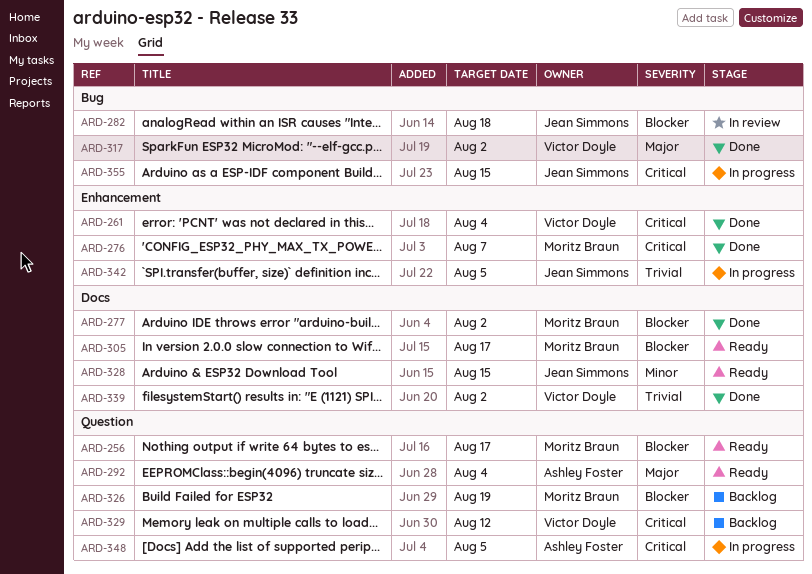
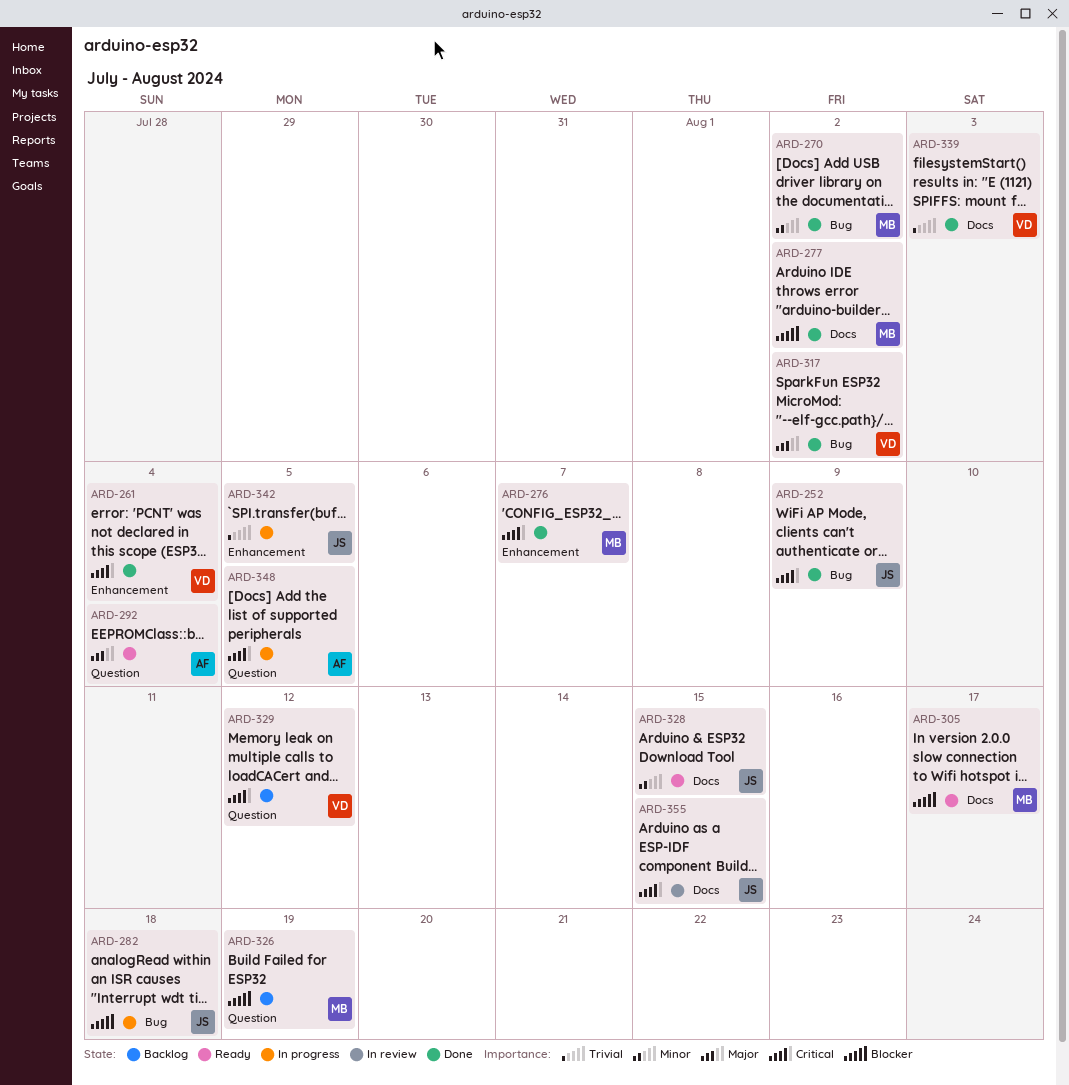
ARD-252: none -> present
ARD-256: present -> none
ARD-270: none -> present
ARD-282, status: In review -> In progress
ARD-339, due: Aug 2 -> Aug 3
ARD-355, status: In progress -> In review
ARD-355, label: Bug -> Docs

